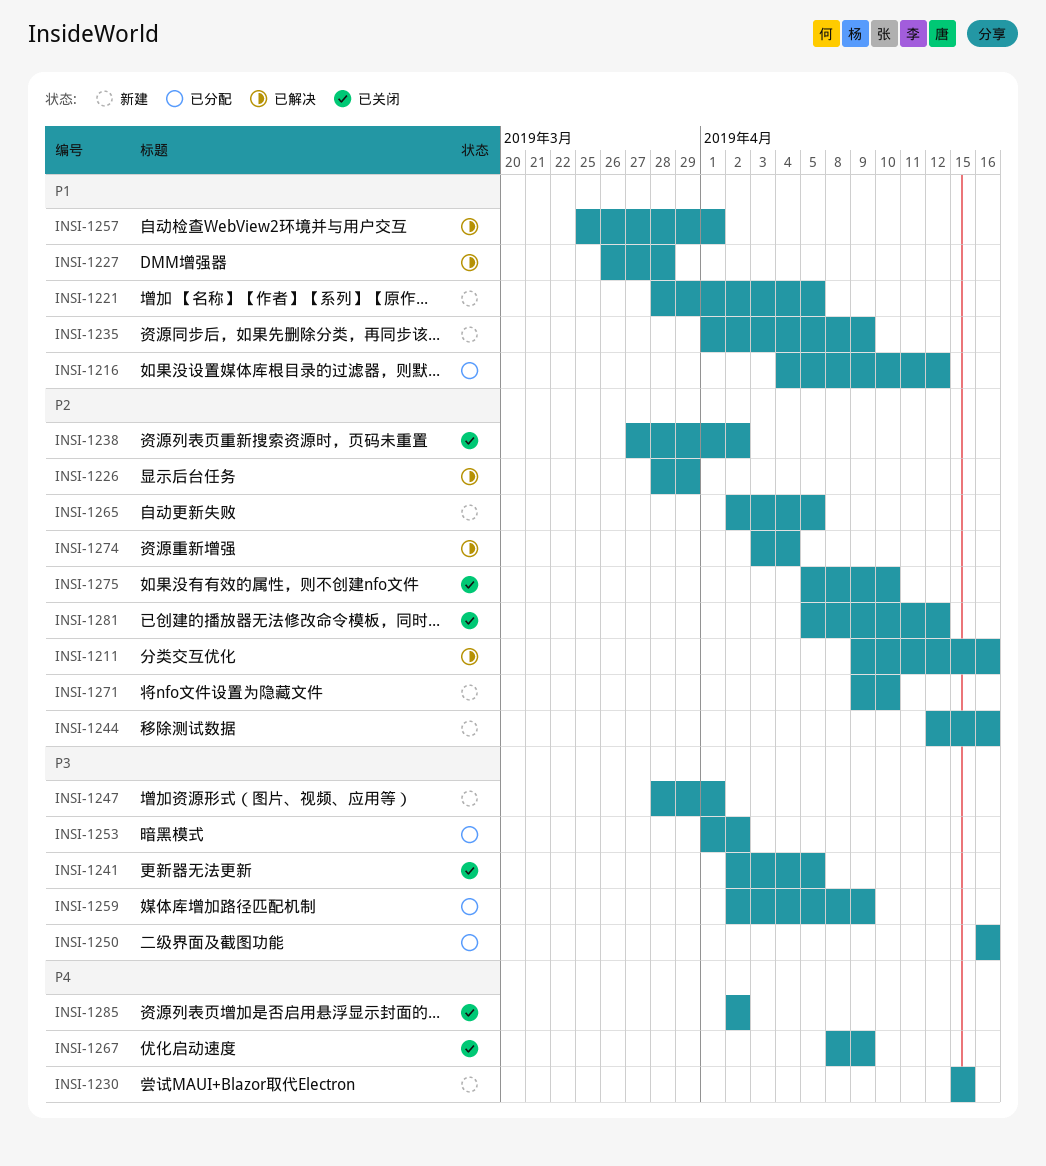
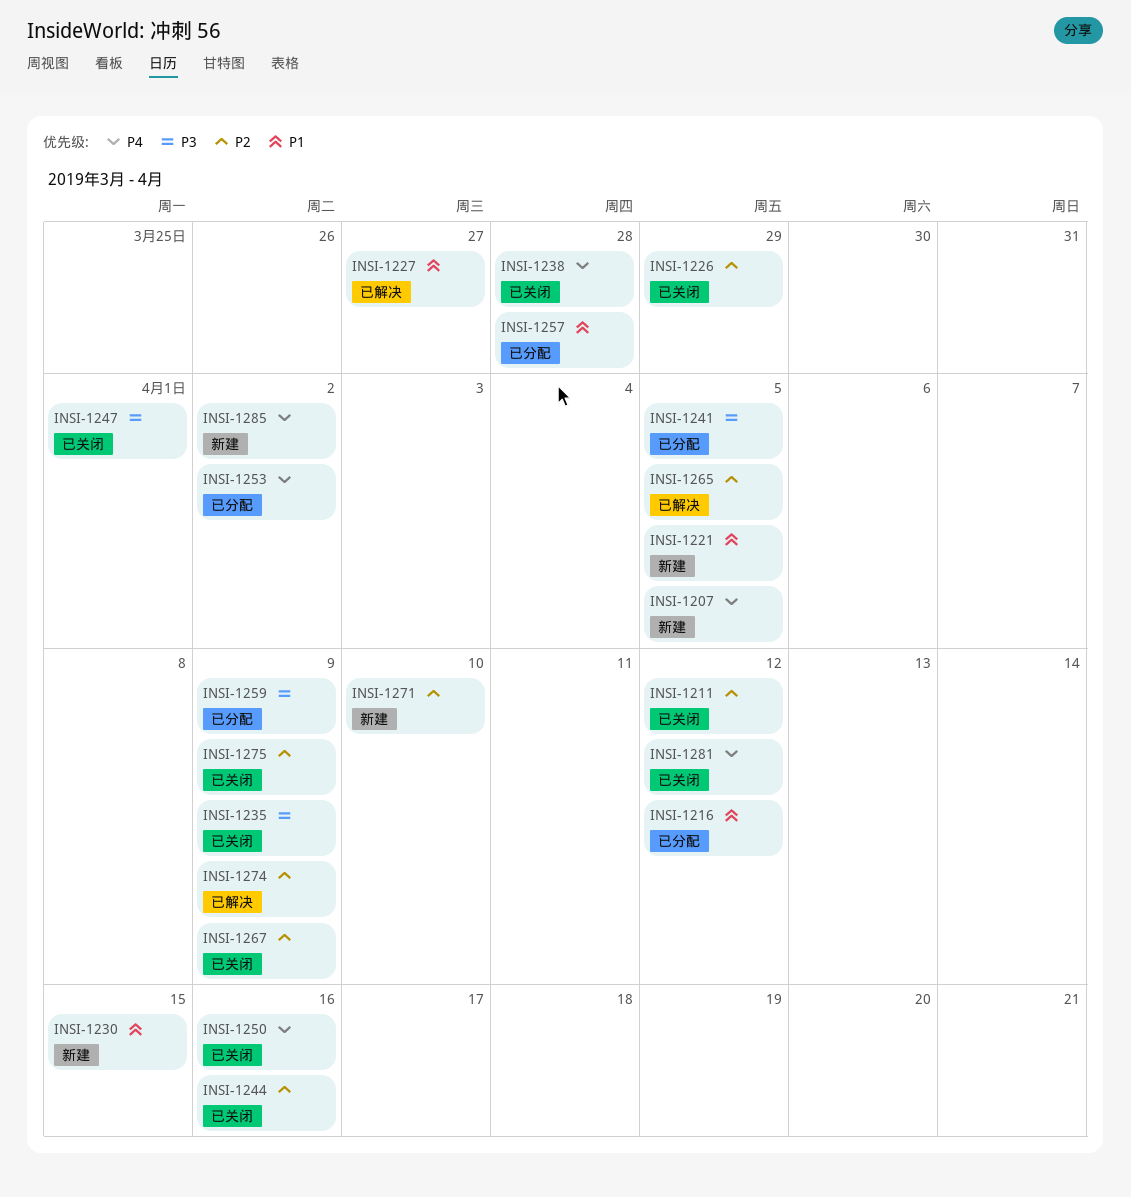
INSI-1207: none -> present
INSI-1211, status: 已解决 -> 已关闭
INSI-1211, due: Apr 16 -> Apr 12
INSI-1226, status: 已解决 -> 已关闭
INSI-1227, due: Mar 28 -> Mar 27
INSI-1230, priority: P4 -> P1
INSI-1235, status: 新建 -> 已关闭
INSI-1235, priority: P1 -> P3
INSI-1238, priority: P2 -> P4
INSI-1238, due: Apr 2 -> Mar 28
INSI-1241, status: 已关闭 -> 已分配
INSI-1244, status: 新建 -> 已关闭
INSI-1247, status: 新建 -> 已关闭
INSI-1250, status: 已分配 -> 已关闭
INSI-1250, priority: P3 -> P4
INSI-1253, priority: P3 -> P4
INSI-1257, status: 已解决 -> 已分配
INSI-1257, due: Apr 1 -> Mar 28
INSI-1265, status: 新建 -> 已解决
INSI-1267, priority: P4 -> P2
INSI-1274, due: Apr 4 -> Apr 9
INSI-1275, due: Apr 10 -> Apr 9
INSI-1281, priority: P2 -> P4
INSI-1285, status: 已关闭 -> 新建

